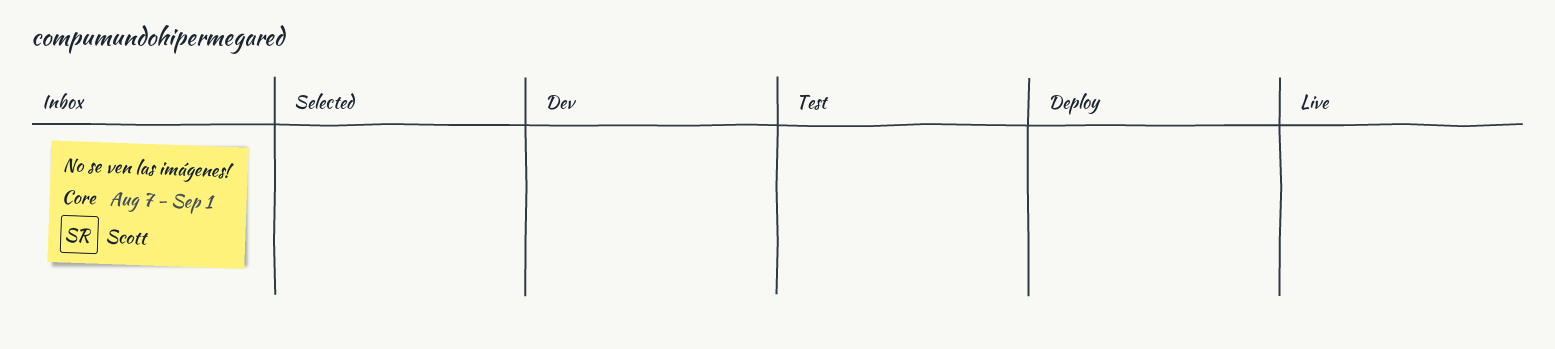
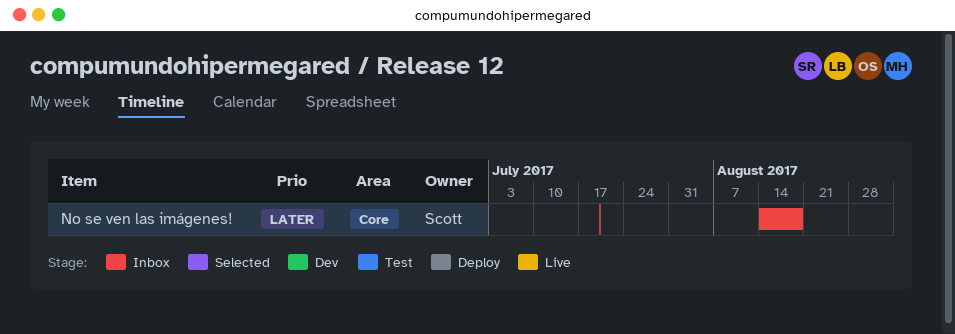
No se ven las imágenes!, start: Aug 7 -> Aug 14
No se ven las imágenes!, due: Sep 1 -> Aug 18

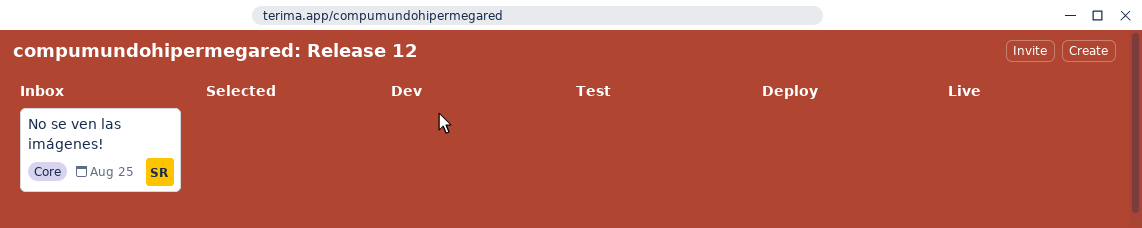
No se ven las imágenes!, due: Aug 18 -> Aug 25

